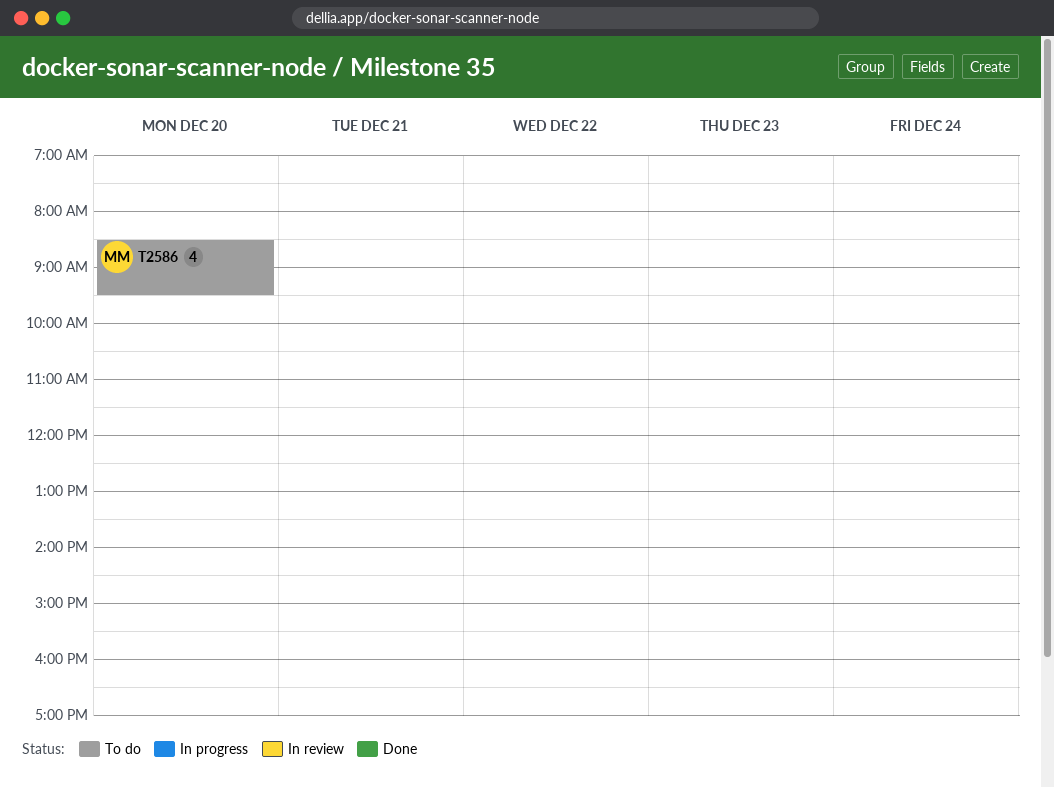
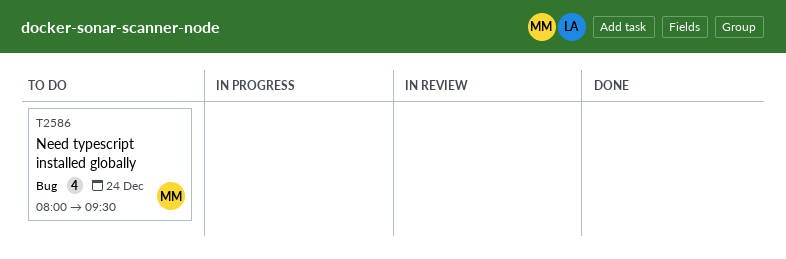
T2586, day: Dec 20 -> Dec 24
T2586, begins: 08:30 -> 08:00

